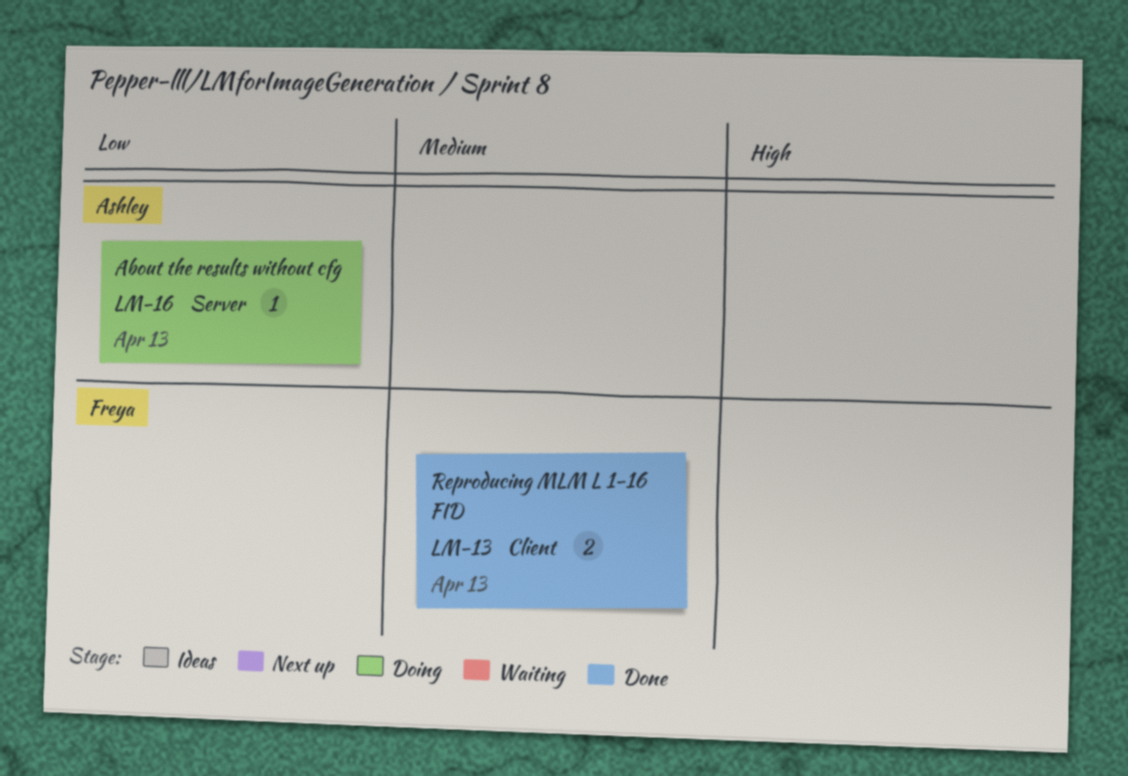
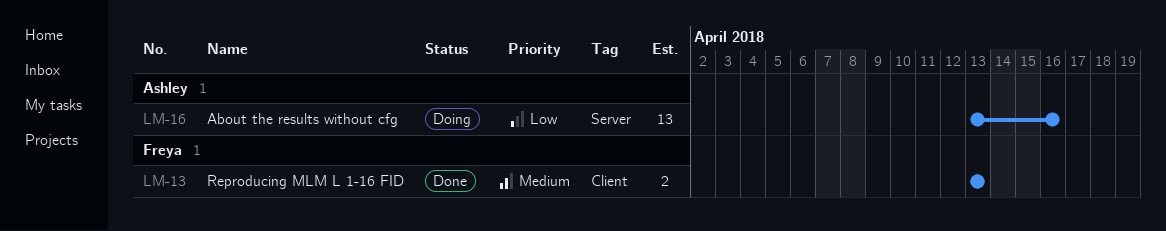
LM-16, estimate: 1 -> 13
LM-16, due: Apr 13 -> Apr 16

